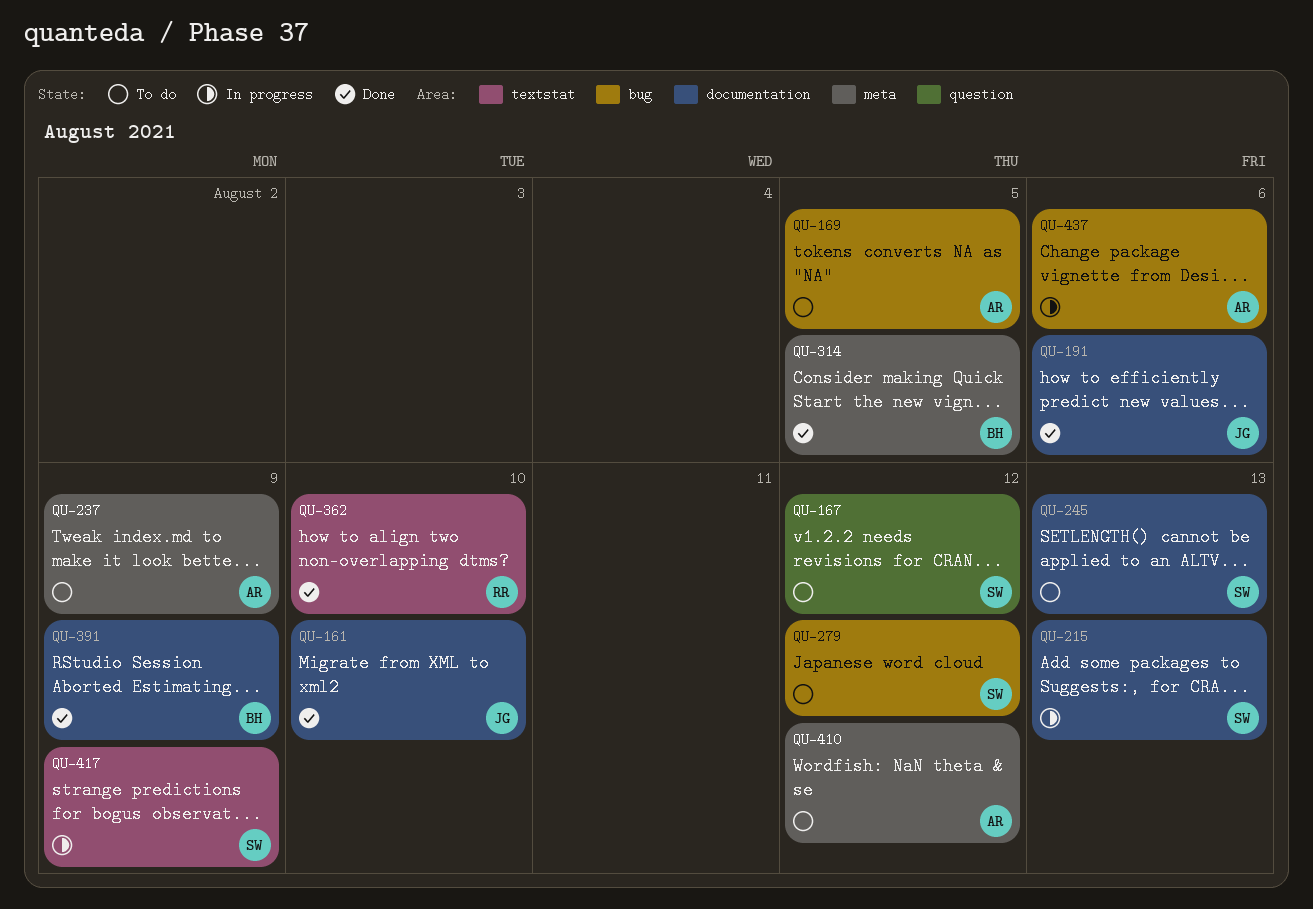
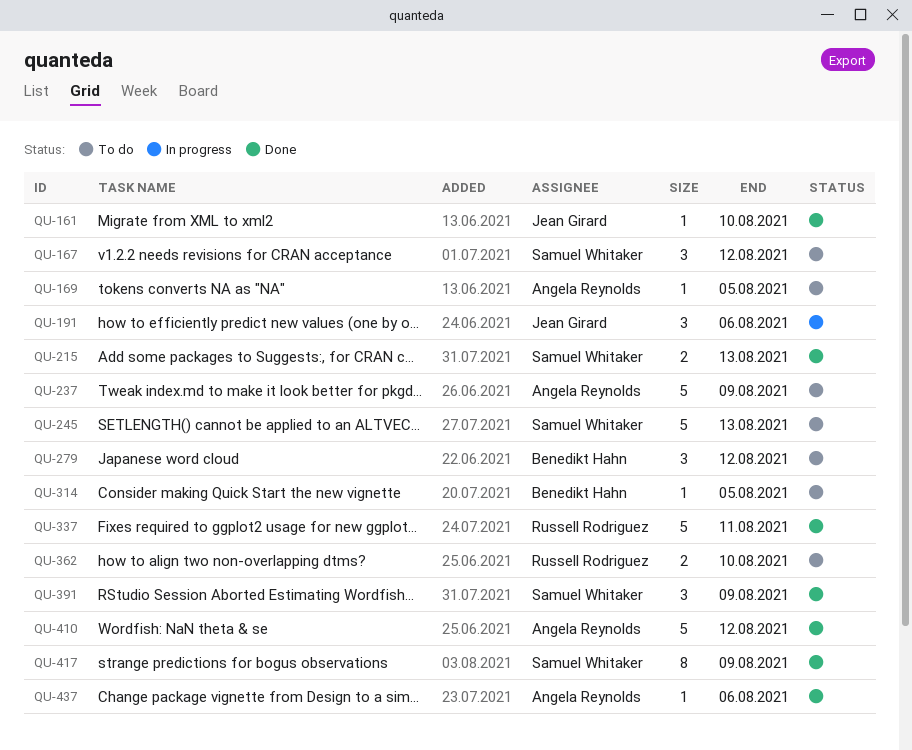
QU-191, status: Done -> In progress
QU-215, status: In progress -> Done
QU-279, owner: Samuel Whitaker -> Benedikt Hahn
QU-314, status: Done -> To do
QU-337: none -> present
QU-362, status: Done -> To do
QU-391, owner: Benedikt Hahn -> Samuel Whitaker
QU-410, status: To do -> Done
QU-417, status: In progress -> Done
QU-437, status: In progress -> Done

